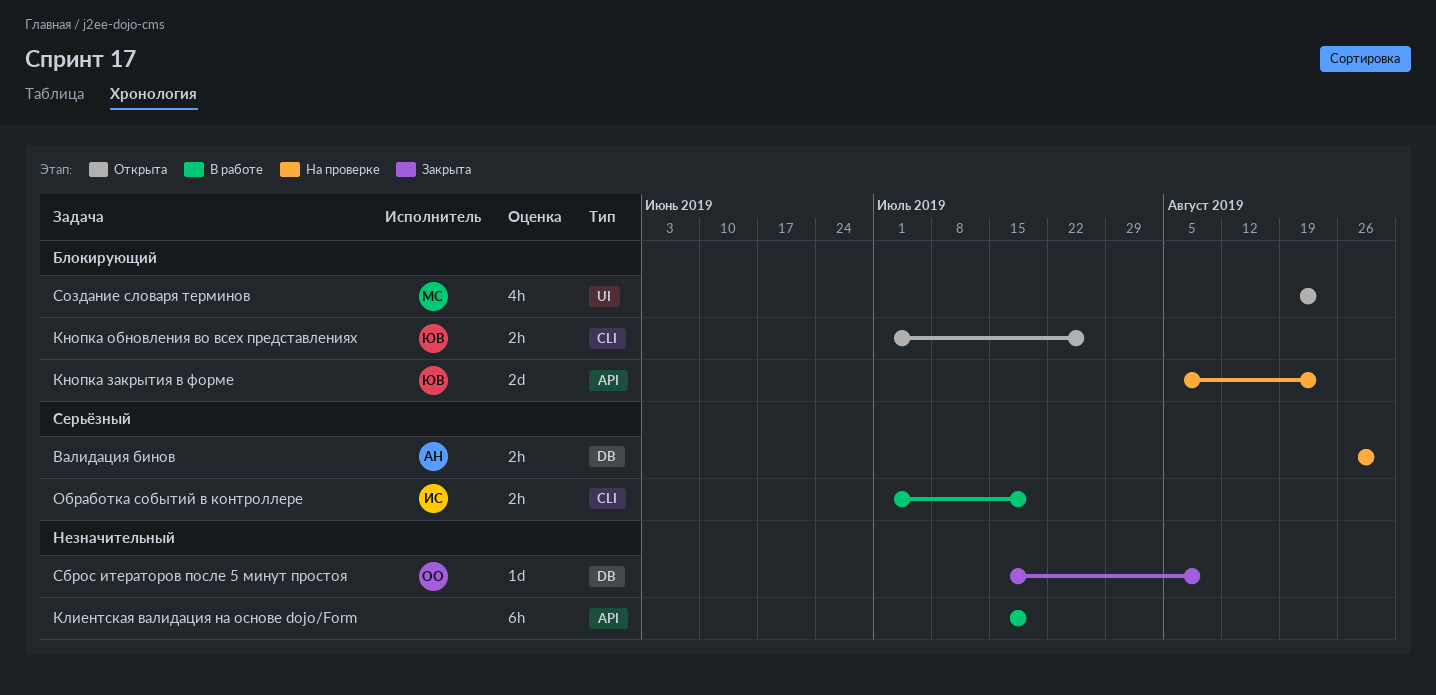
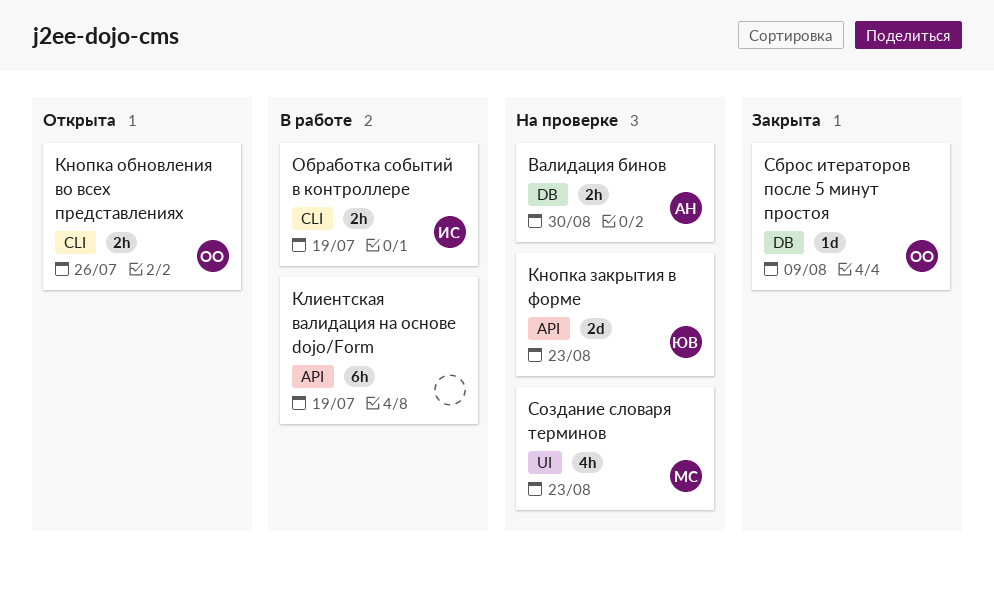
Кнопка обновления во всех представлениях, owner: ЮВ -> ОО
Создание словаря терминов, status: Открыта -> На проверке

